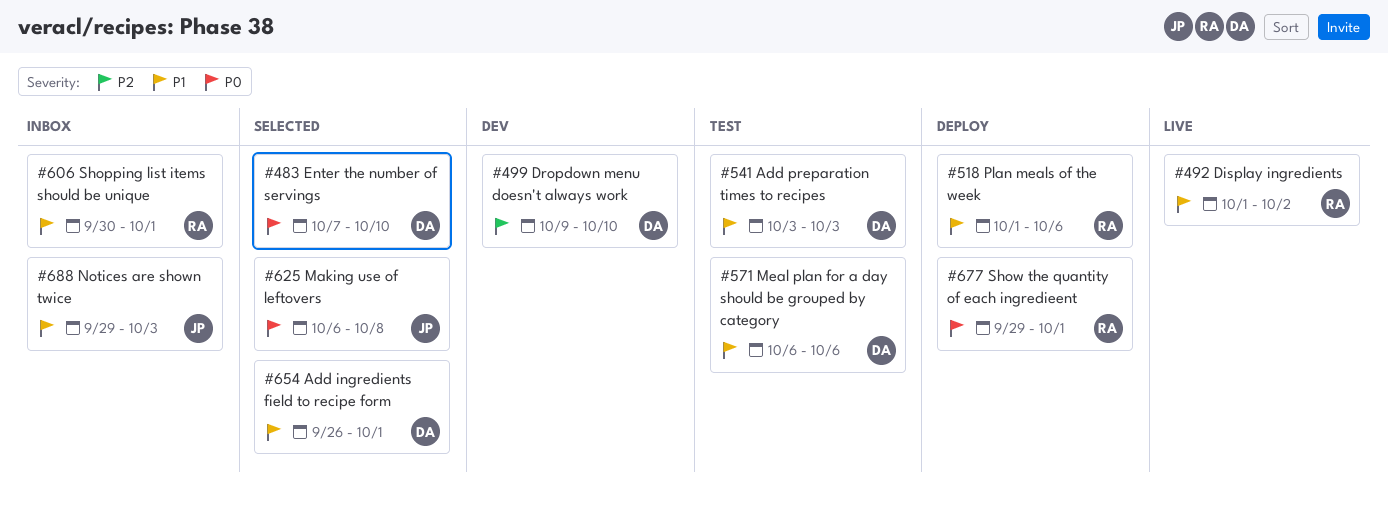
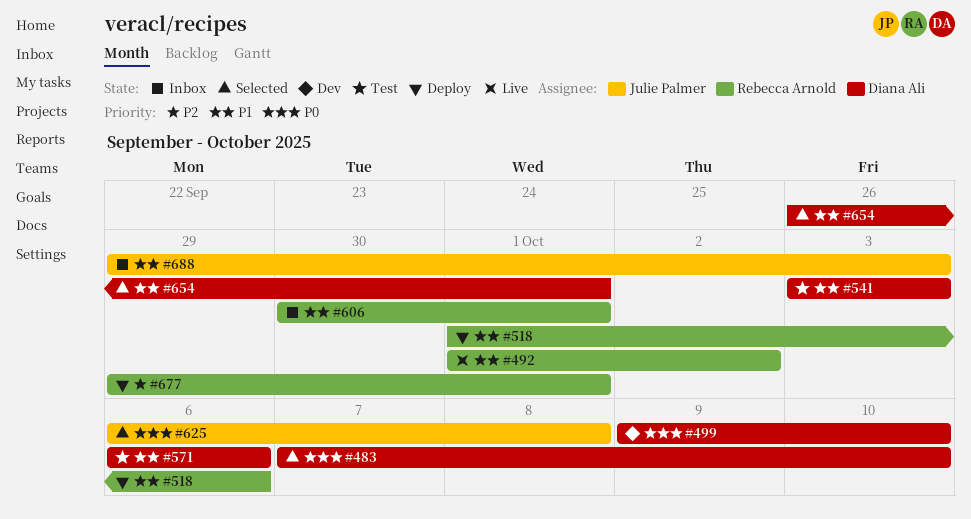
#499, priority: P2 -> P0
#677, priority: P0 -> P2

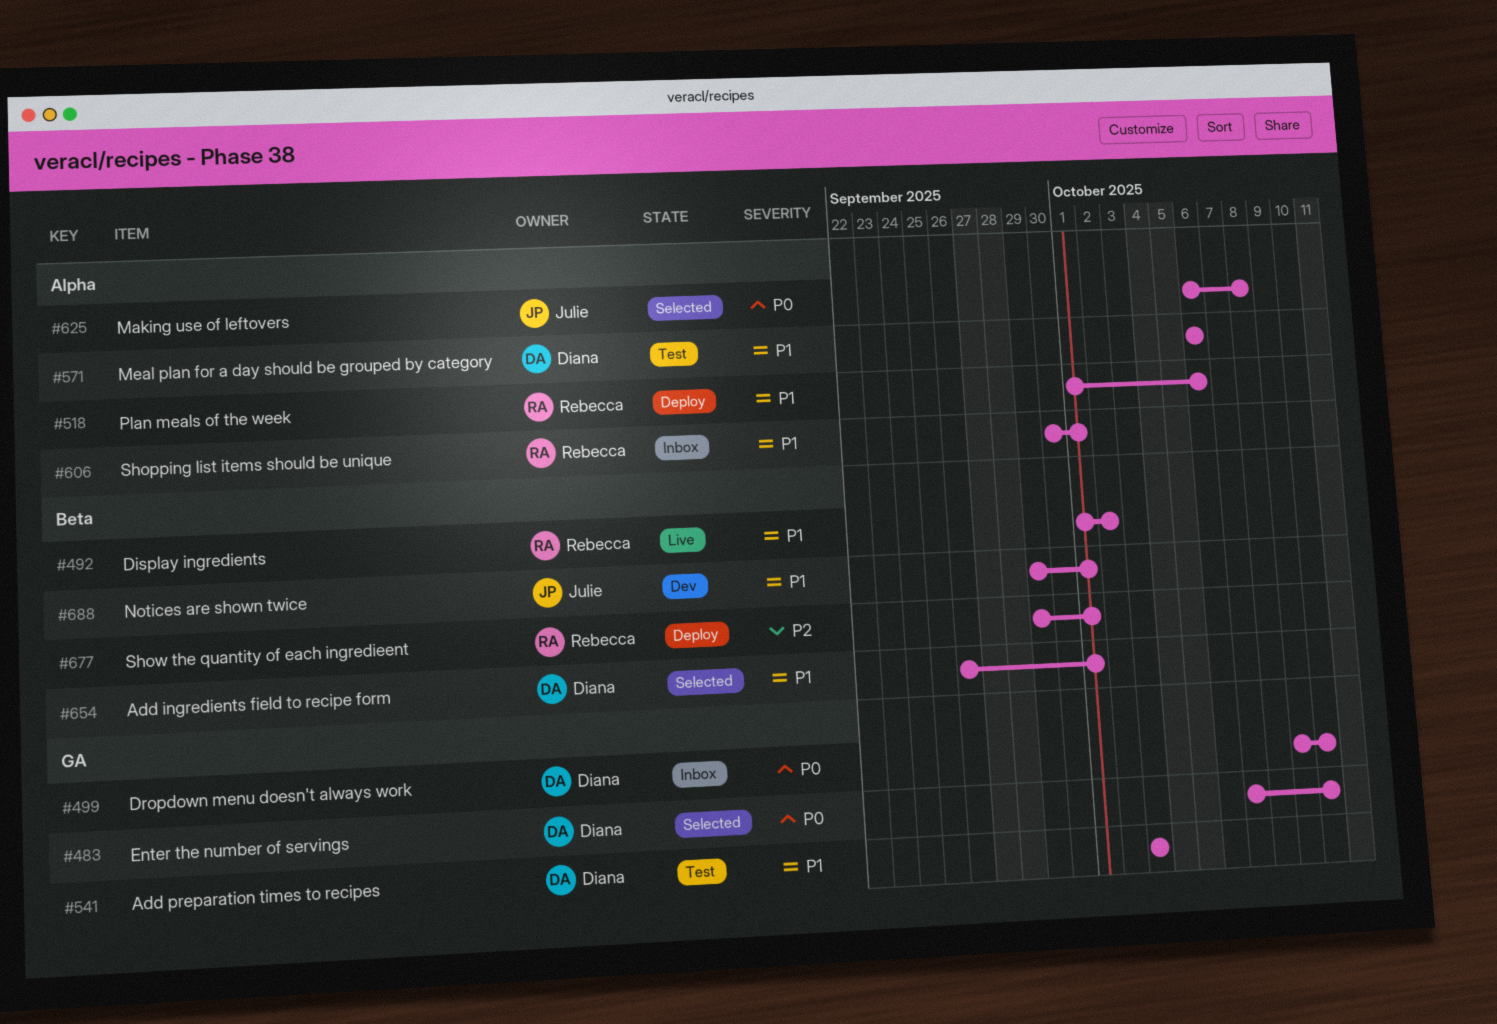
#499, status: Dev -> Inbox
#688, status: Inbox -> Dev
#688, due: Oct 3 -> Oct 1

